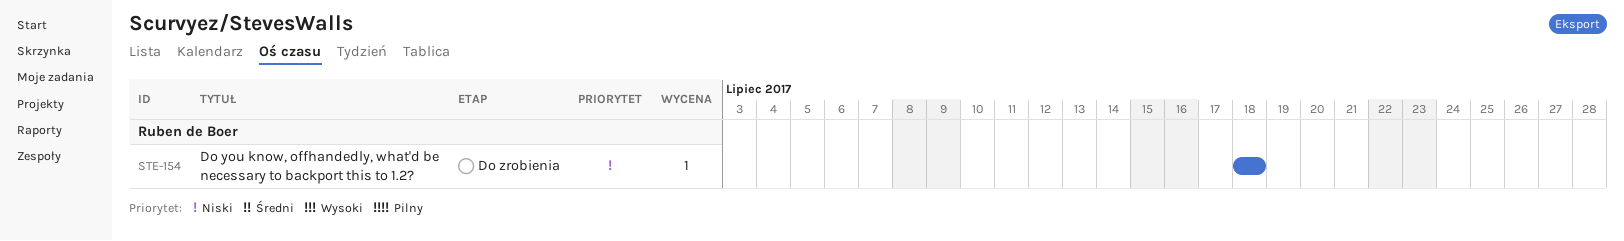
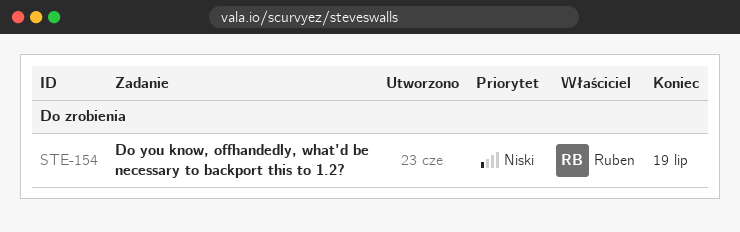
STE-154, due: Jul 18 -> Jul 19

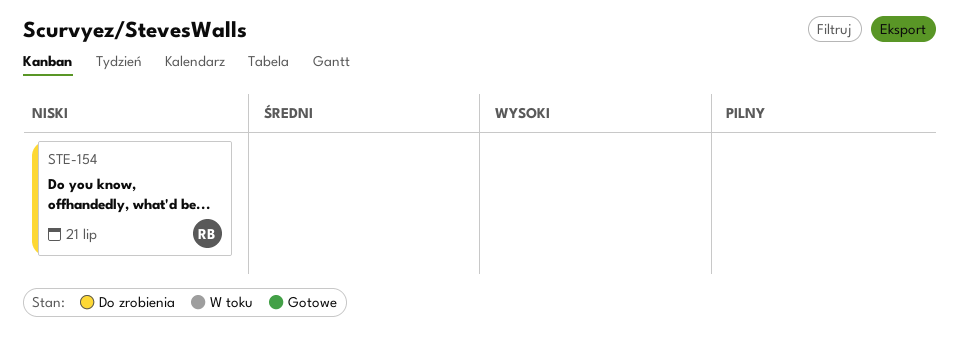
STE-154, due: Jul 19 -> Jul 21

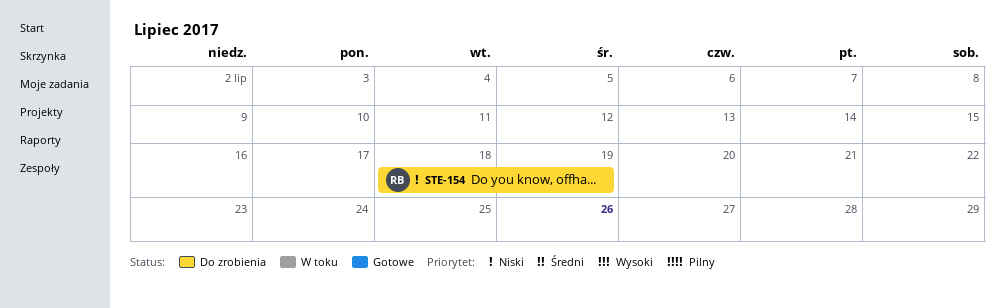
STE-154, due: Jul 21 -> Jul 19

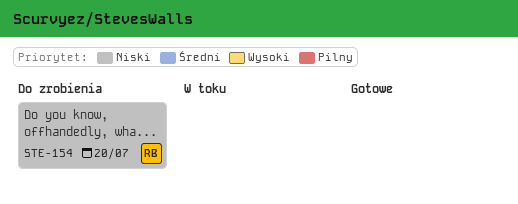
STE-154, due: Jul 19 -> Jul 20

